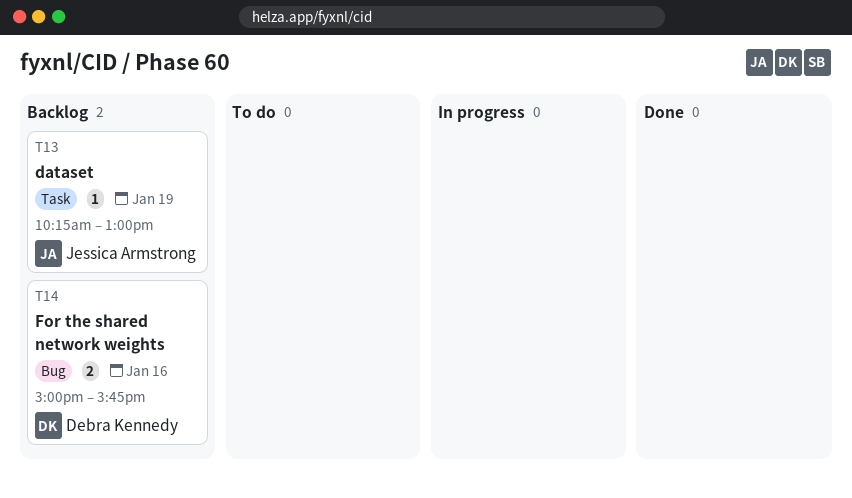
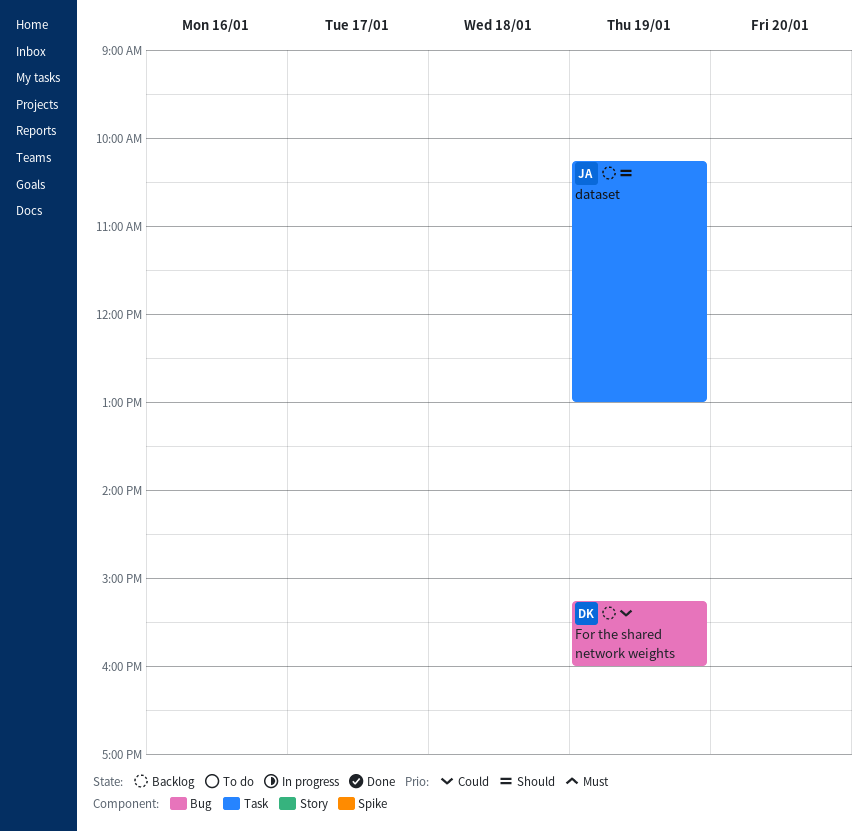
For the shared network weights, day: Jan 16 -> Jan 19
For the shared network weights, begins: 15:00 -> 15:15
For the shared network weights, ends: 15:45 -> 16:00

